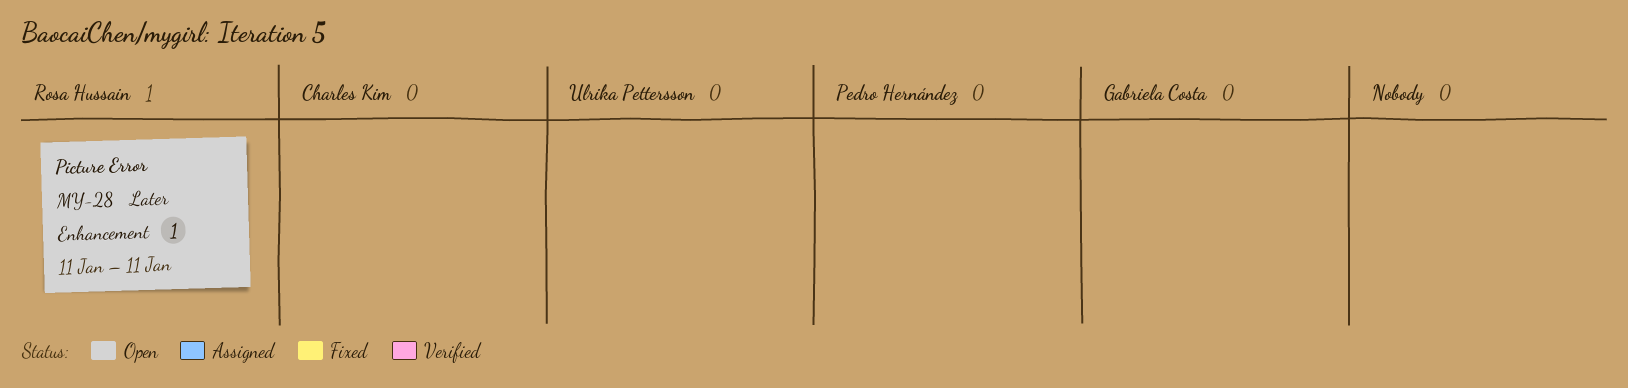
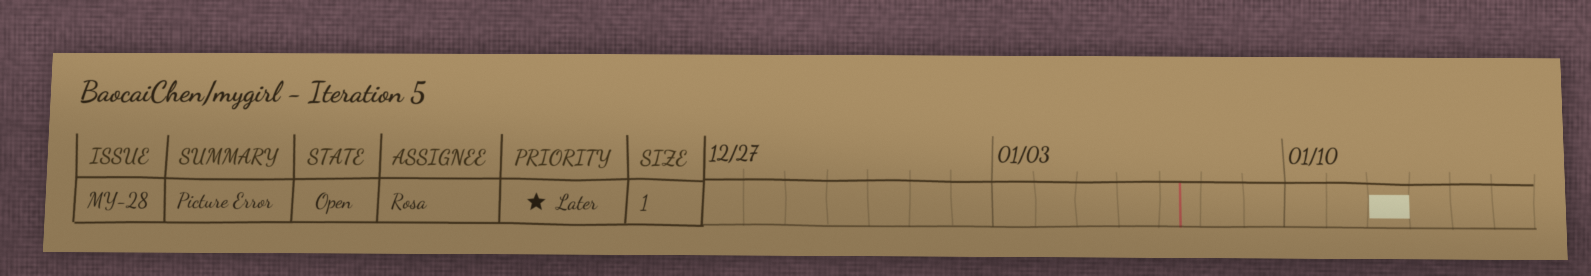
MY-28, start: Jan 11 -> Jan 12
MY-28, due: Jan 11 -> Jan 12

